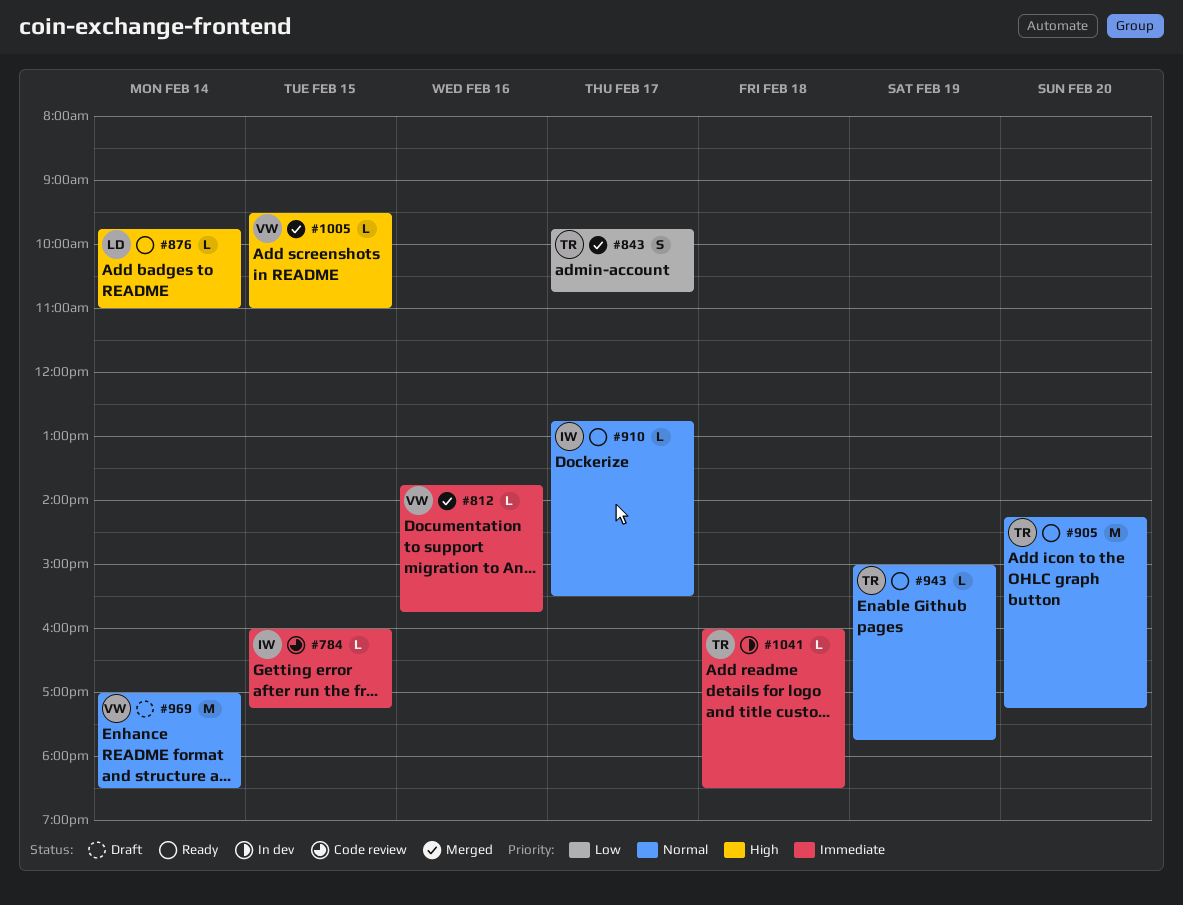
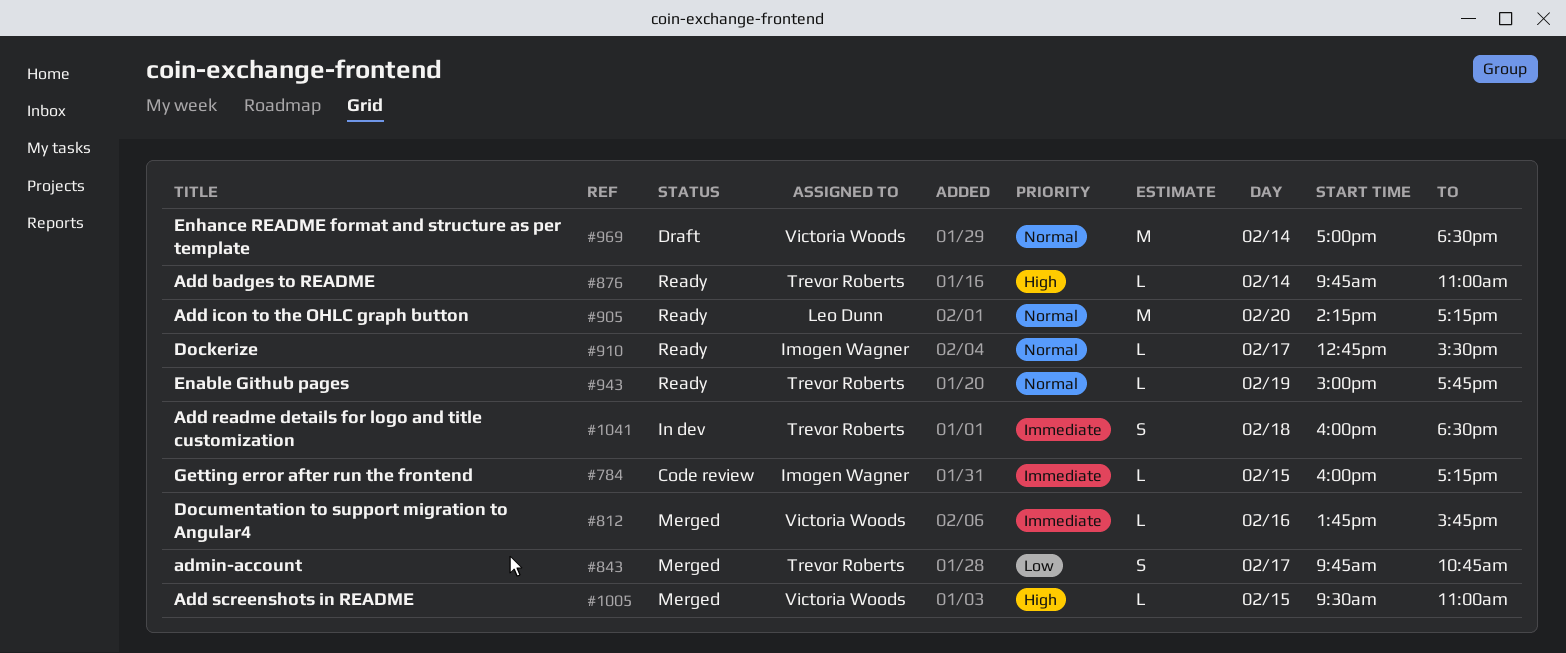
#876, owner: Leo Dunn -> Trevor Roberts
#905, owner: Trevor Roberts -> Leo Dunn
#1041, estimate: L -> S

